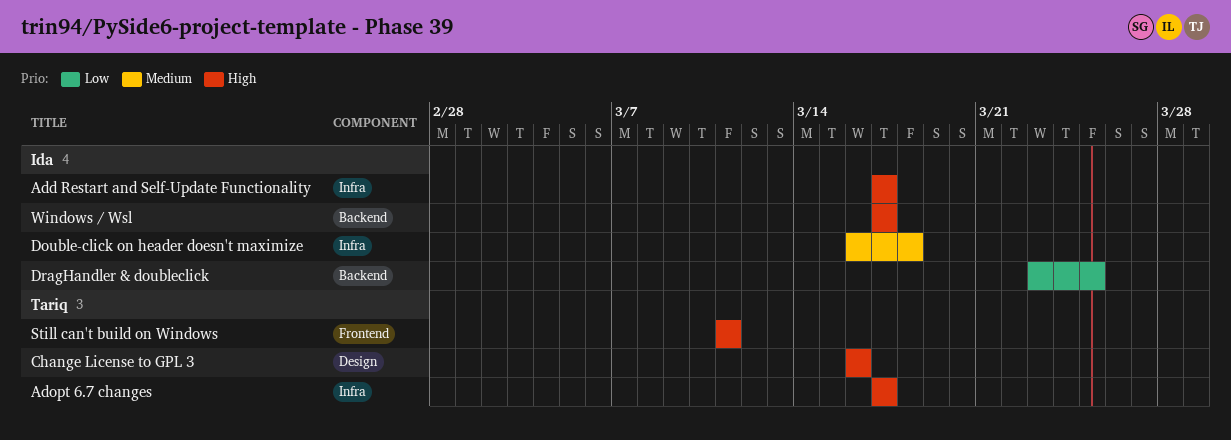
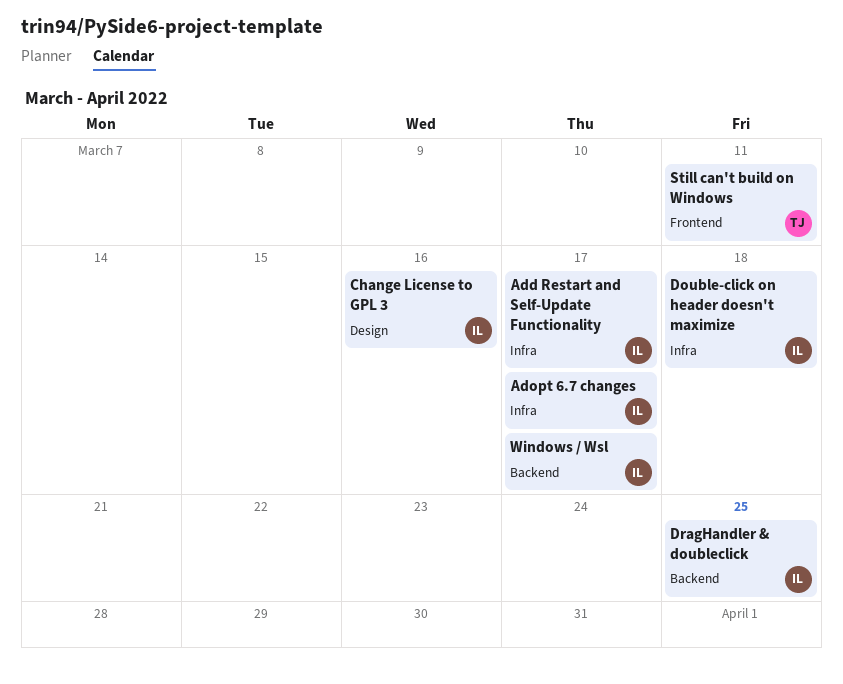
Adopt 6.7 changes, owner: Tariq -> Ida
Change License to GPL 3, owner: Tariq -> Ida

